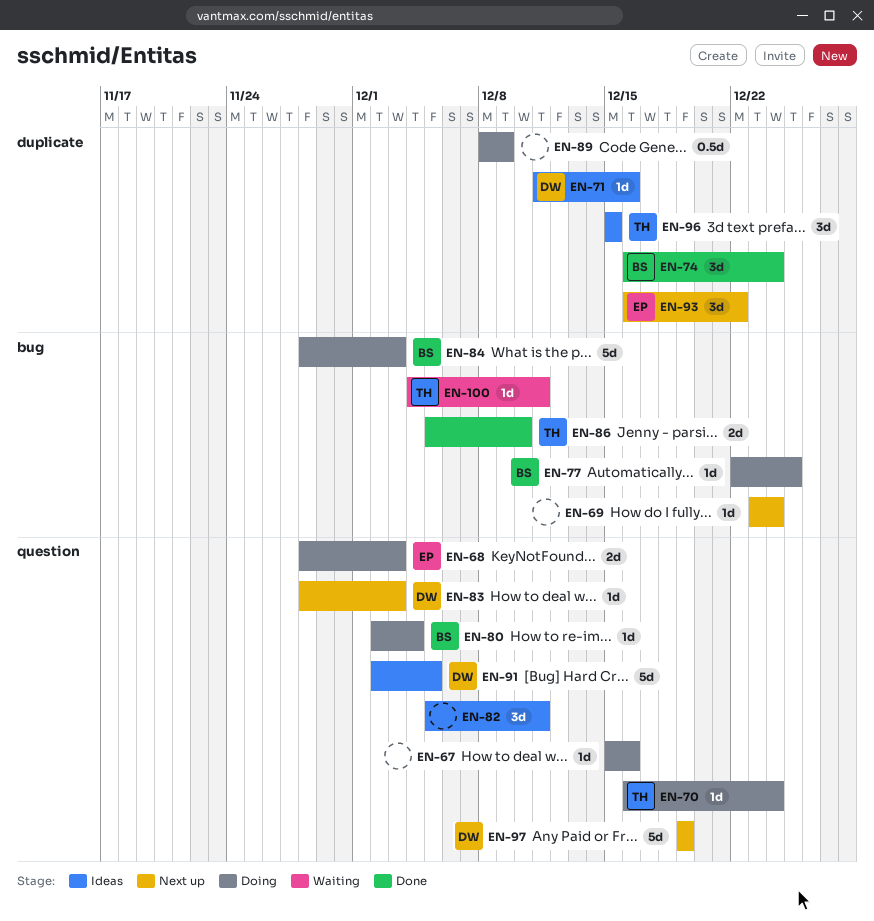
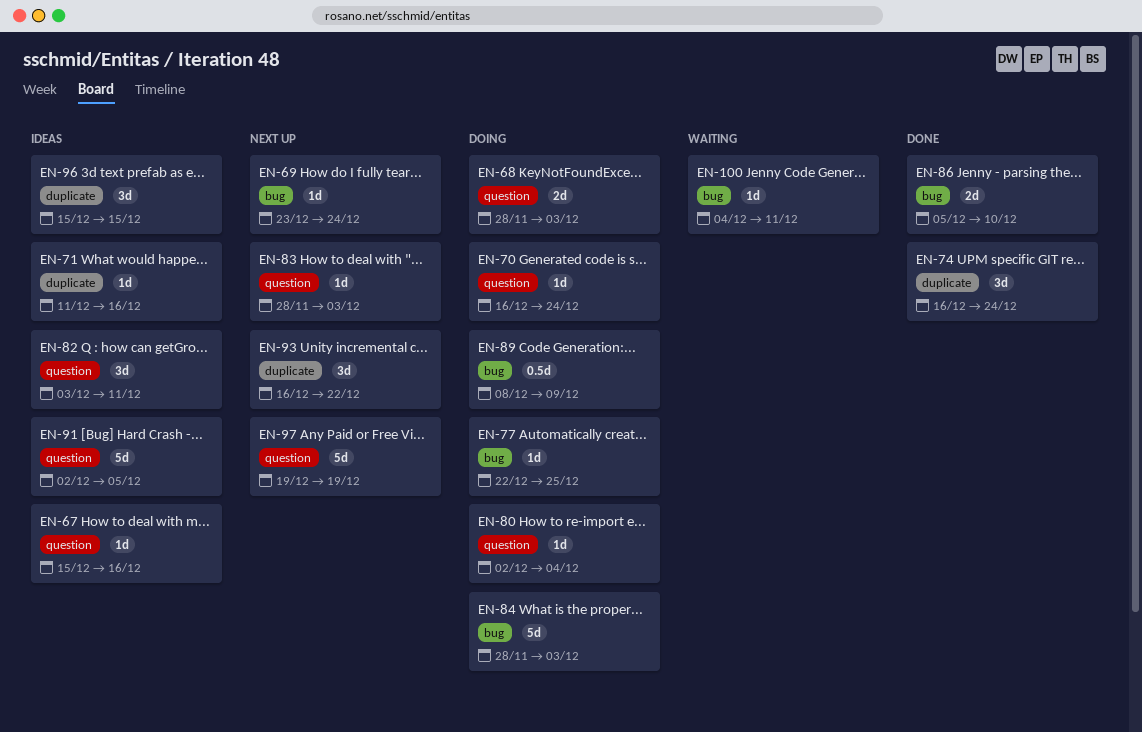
EN-67, status: Doing -> Ideas
EN-82, start: Dec 5 -> Dec 3
EN-89, label: duplicate -> bug

